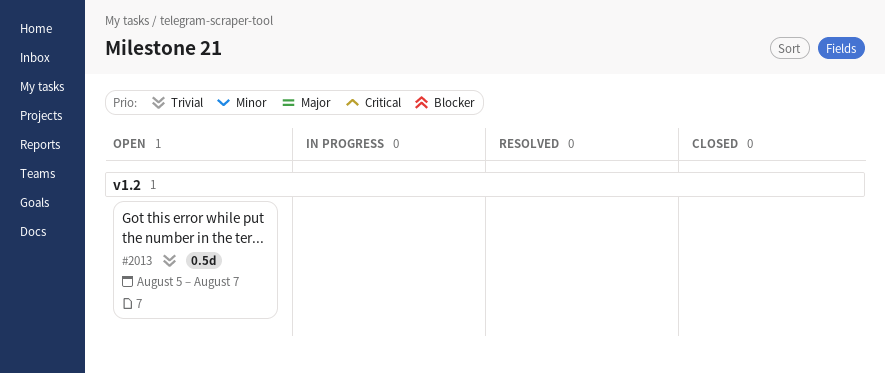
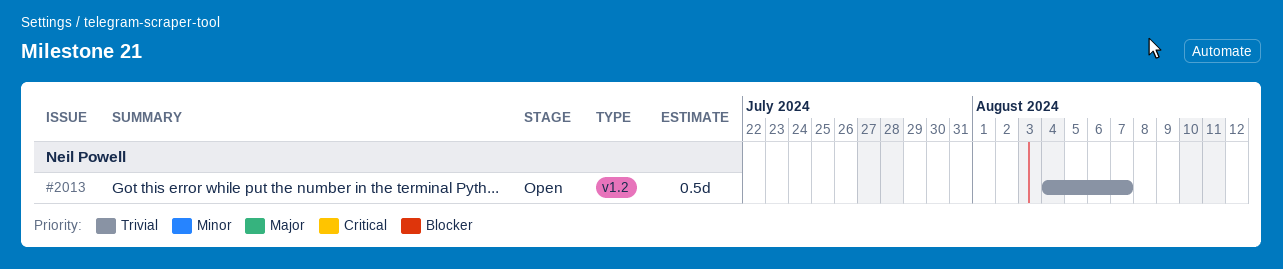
#2013, start: Aug 5 -> Aug 4

